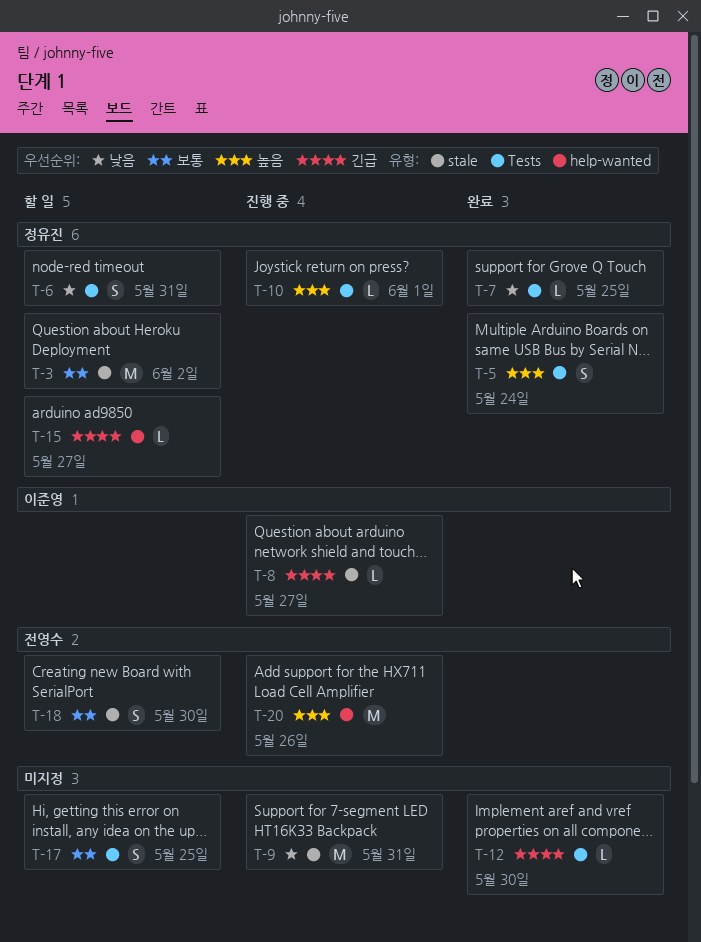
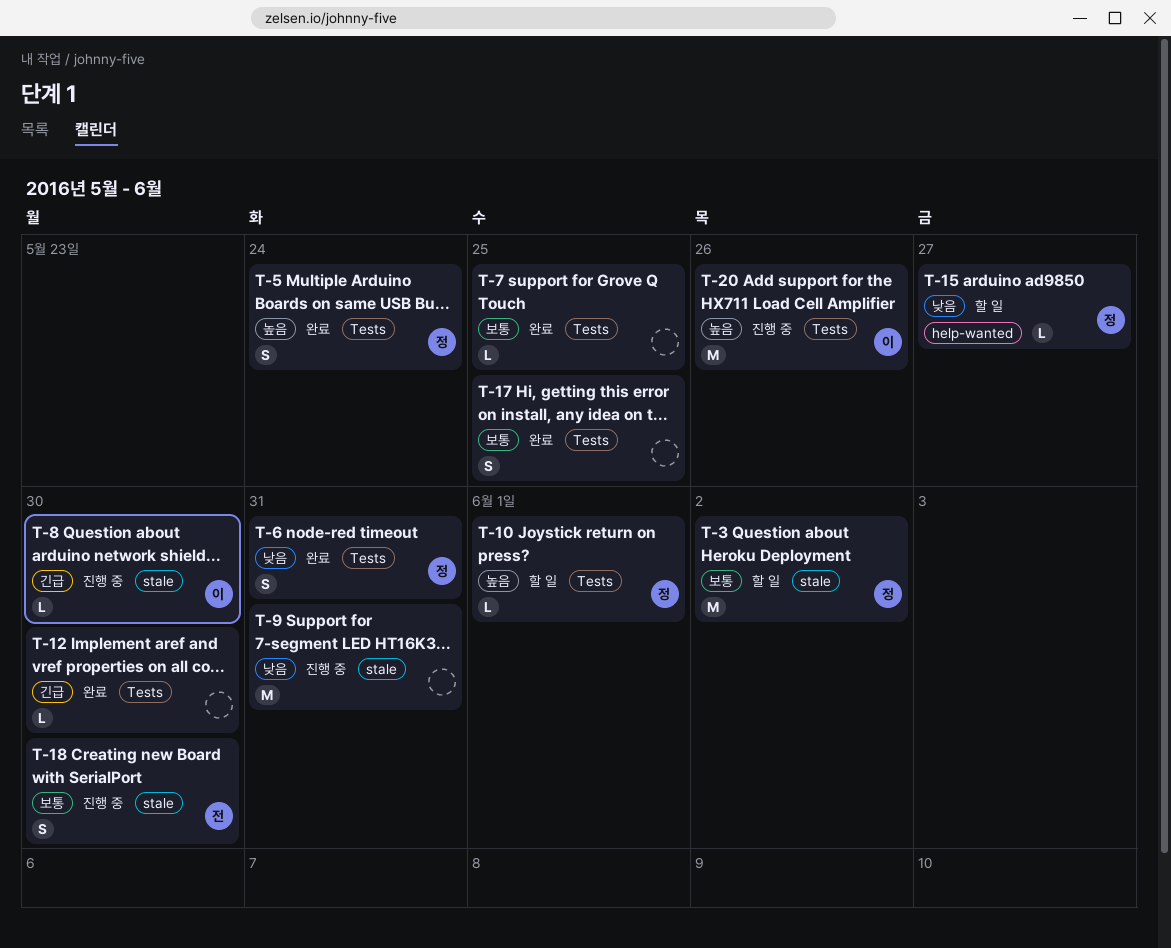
T-6, status: 할 일 -> 완료
T-7, owner: 정유진 -> none
T-7, priority: 낮음 -> 보통
T-8, due: May 27 -> May 30
T-10, status: 진행 중 -> 할 일
T-15, priority: 긴급 -> 낮음
T-17, status: 할 일 -> 완료
T-18, status: 할 일 -> 진행 중
T-20, owner: 전영수 -> 이준영
T-20, label: help-wanted -> Tests

